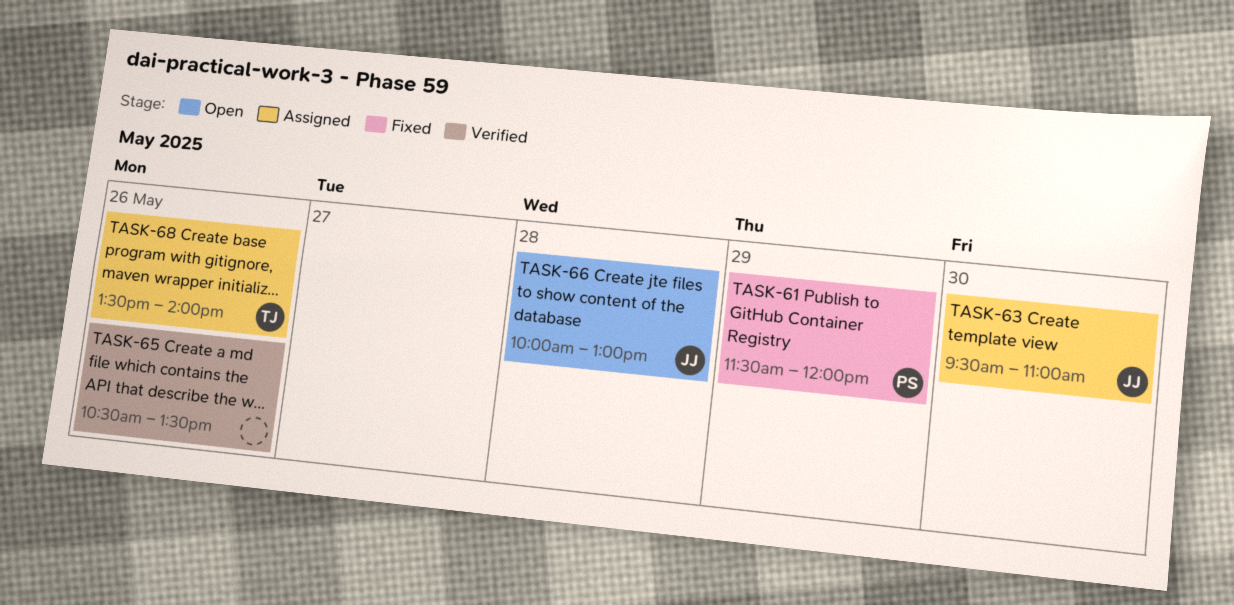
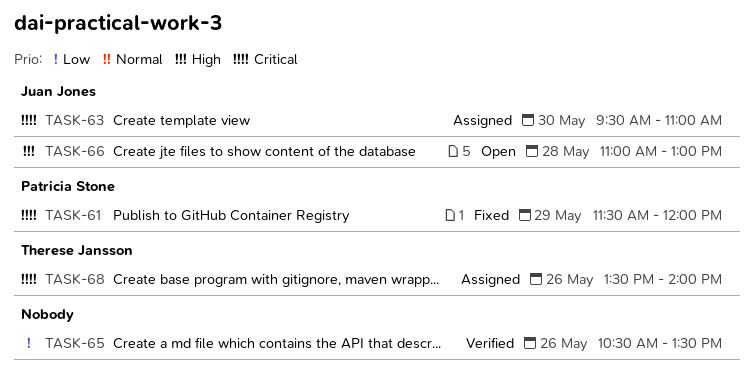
TASK-66, begins: 10:00 -> 11:00

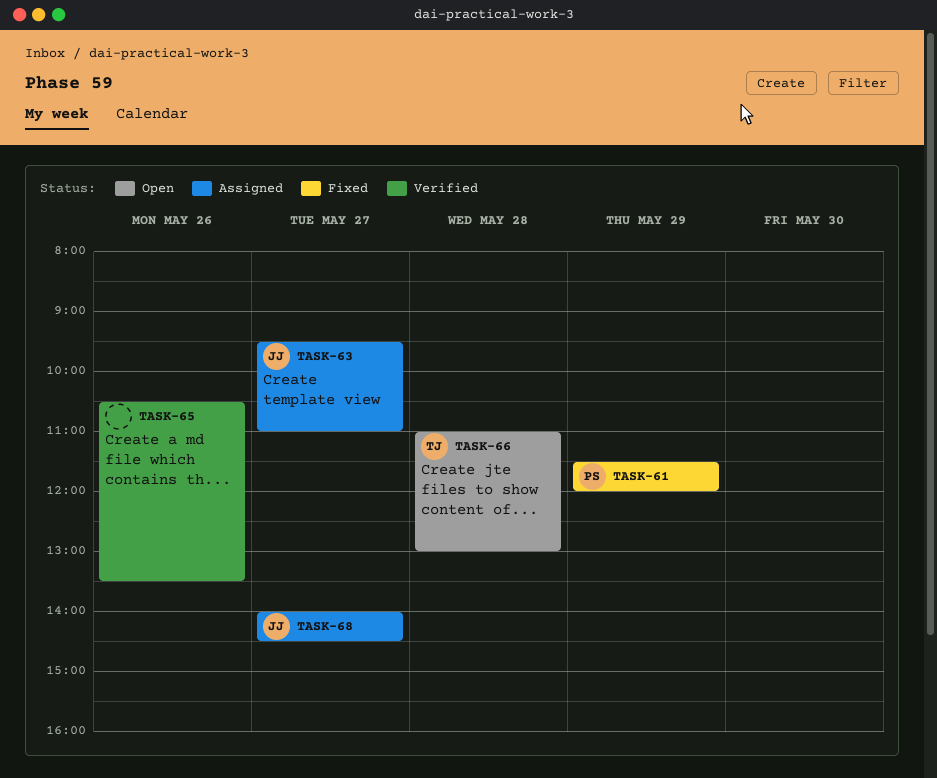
TASK-63, day: May 30 -> May 27
TASK-66, owner: Juan Jones -> Therese Jansson
TASK-68, owner: Therese Jansson -> Juan Jones
TASK-68, day: May 26 -> May 27
TASK-68, begins: 13:30 -> 14:00
TASK-68, ends: 14:00 -> 14:30

